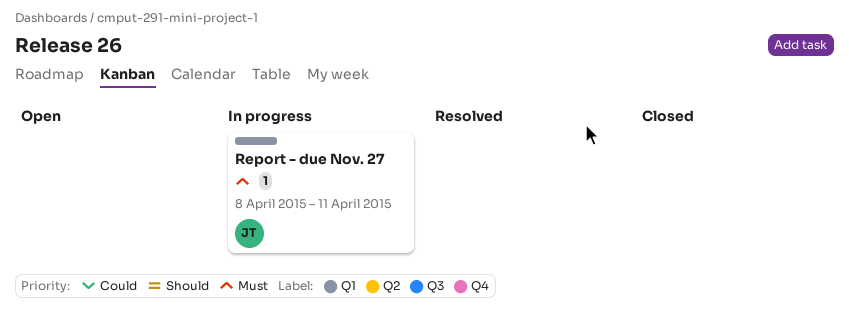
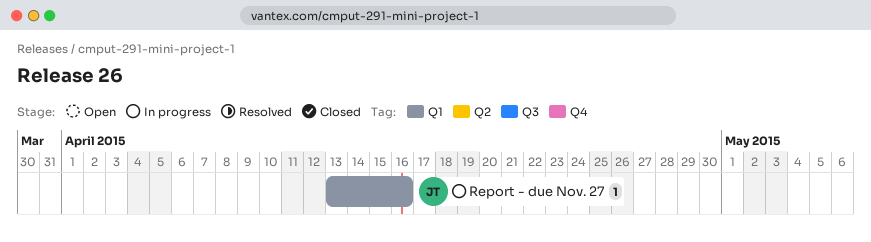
Report - due Nov. 27, start: Apr 8 -> Apr 13
Report - due Nov. 27, due: Apr 11 -> Apr 16

